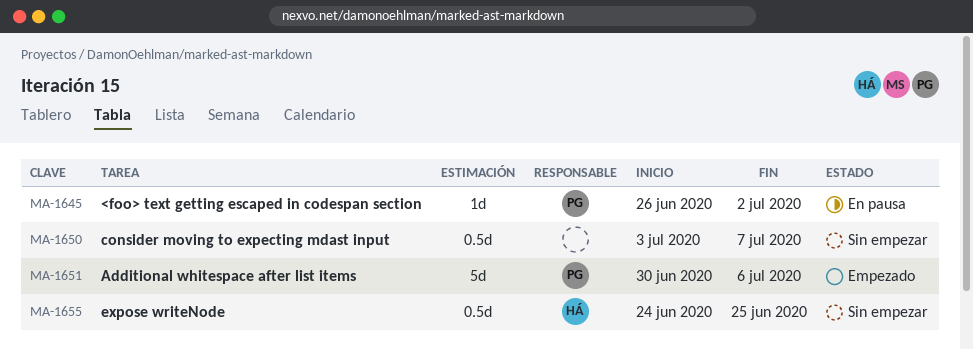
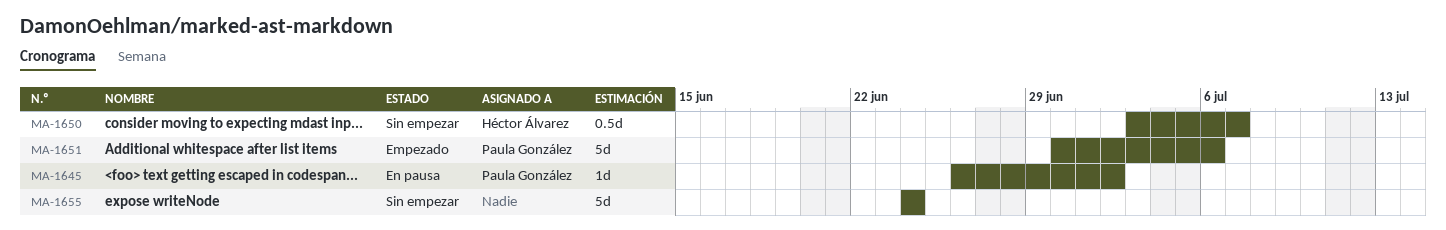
MA-1650, owner: none -> Héctor Álvarez
MA-1655, owner: Héctor Álvarez -> none
MA-1655, estimate: 0.5d -> 5d
MA-1655, due: Jun 25 -> Jun 24

